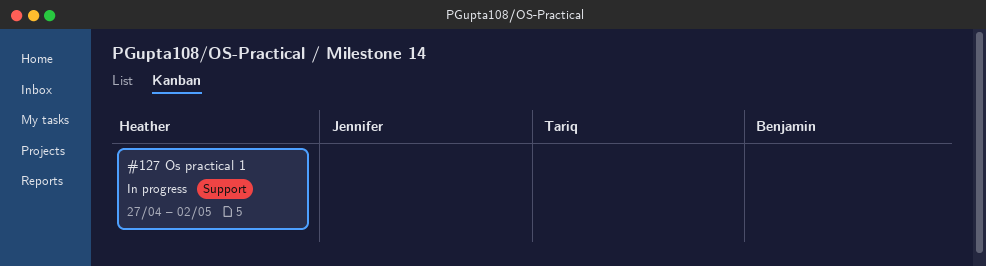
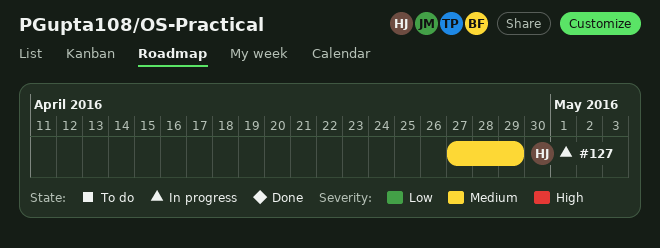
#127, due: May 2 -> Apr 29

